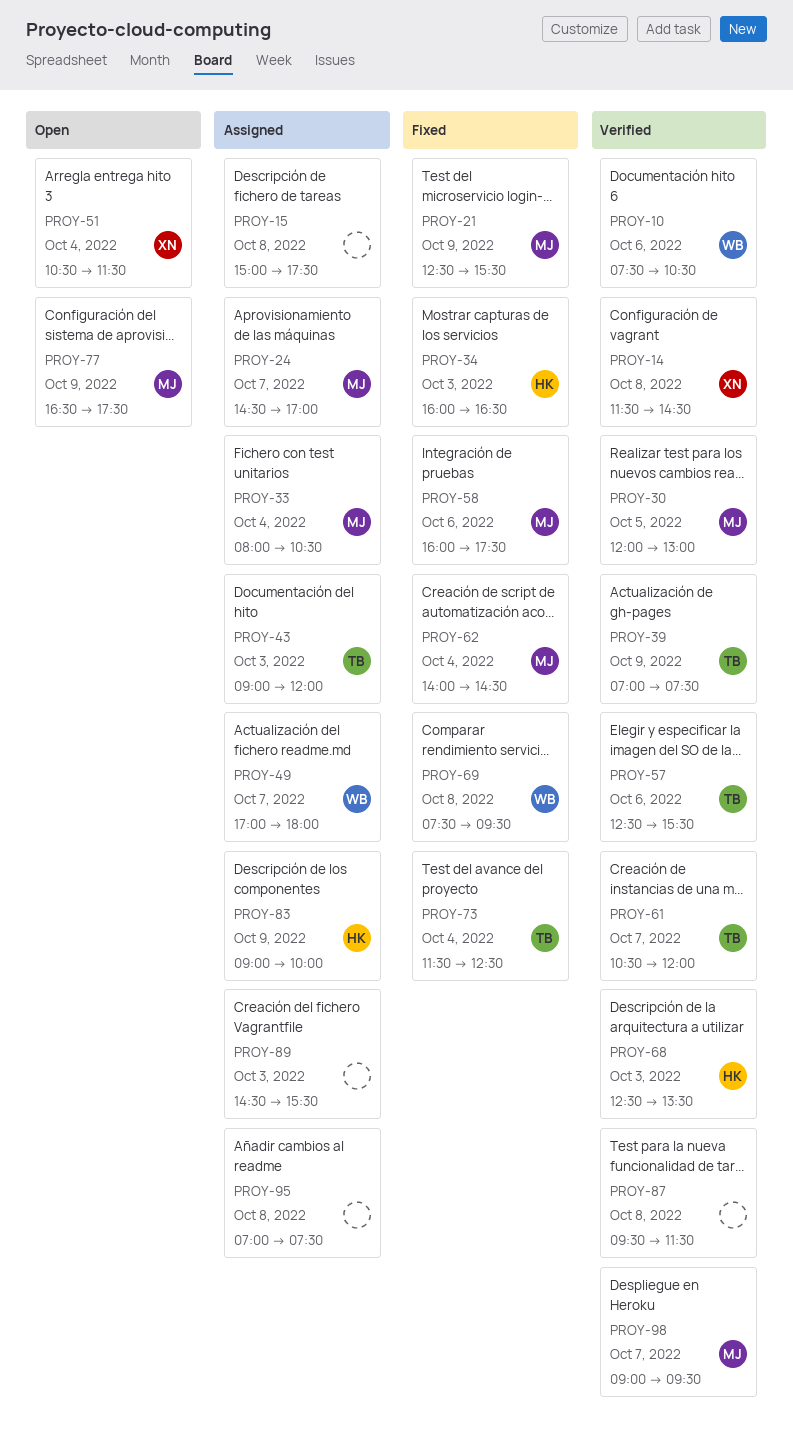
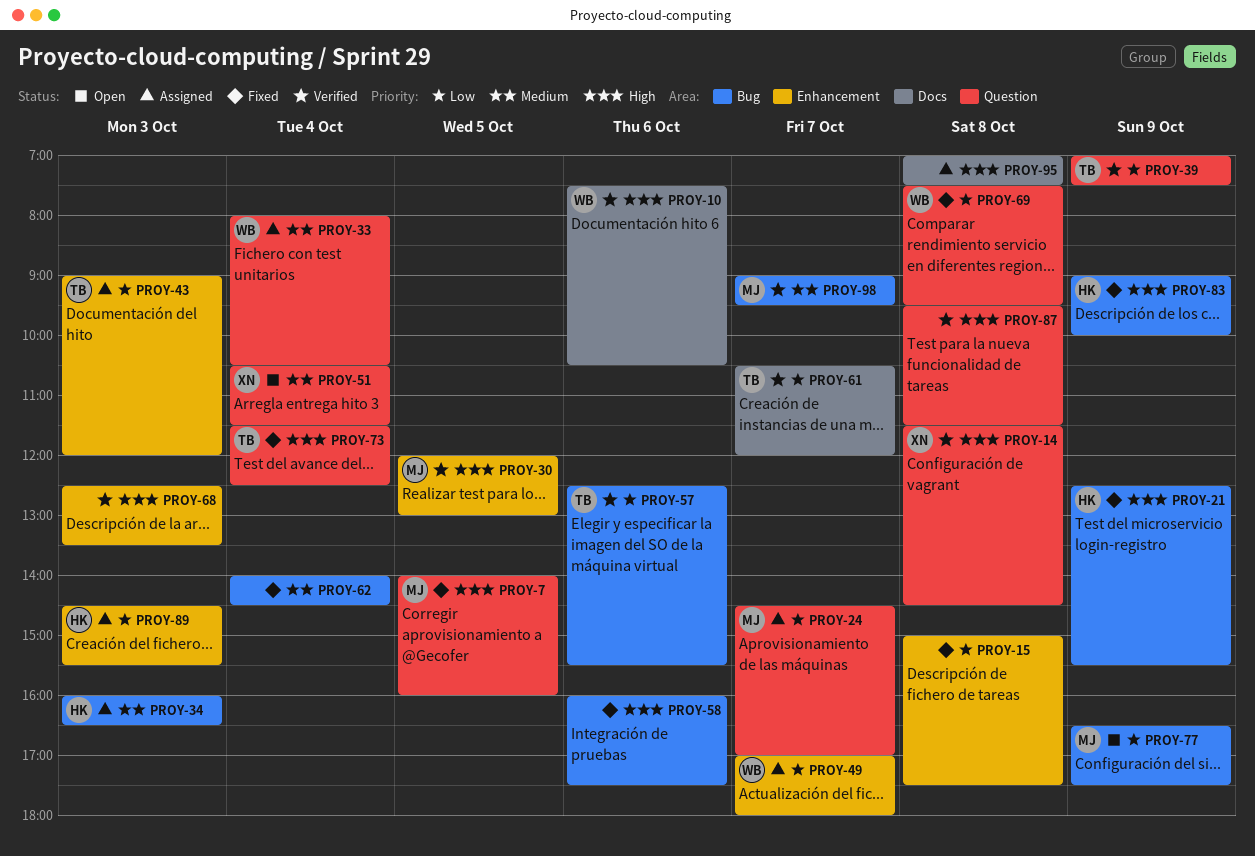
PROY-7: none -> present
PROY-15, status: Assigned -> Fixed
PROY-21, owner: MJ -> HK
PROY-33, owner: MJ -> WB
PROY-34, status: Fixed -> Assigned
PROY-58, owner: MJ -> none
PROY-62, owner: MJ -> none
PROY-68, owner: HK -> none
PROY-83, status: Assigned -> Fixed
PROY-89, owner: none -> HK

